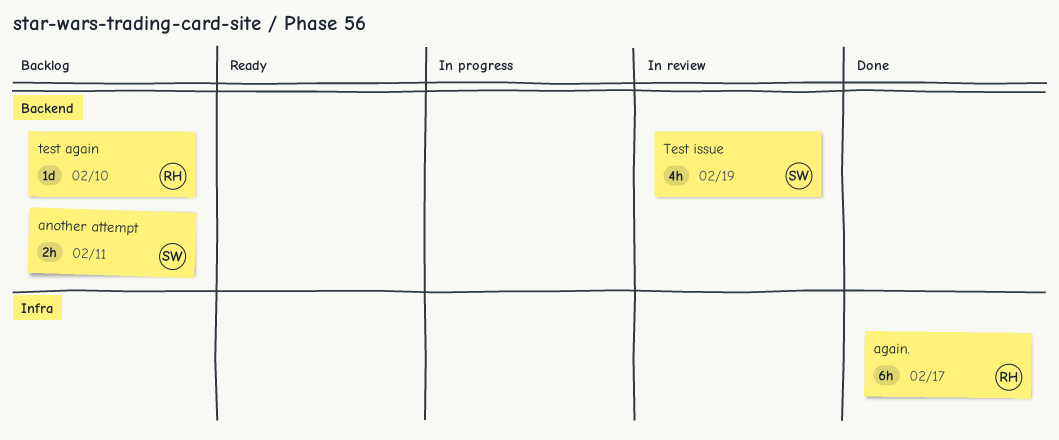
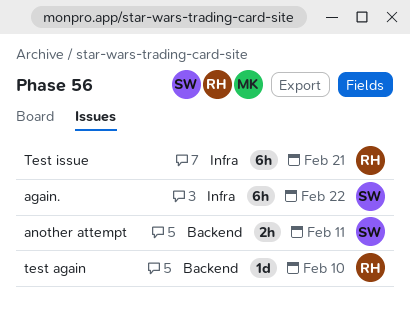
again., owner: RH -> SW
again., due: Feb 17 -> Feb 22
Test issue, owner: SW -> RH
Test issue, label: Backend -> Infra
Test issue, estimate: 4h -> 6h
Test issue, due: Feb 19 -> Feb 21

